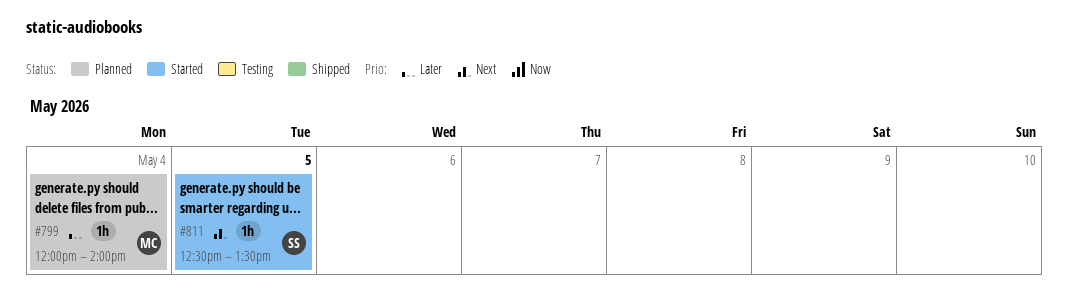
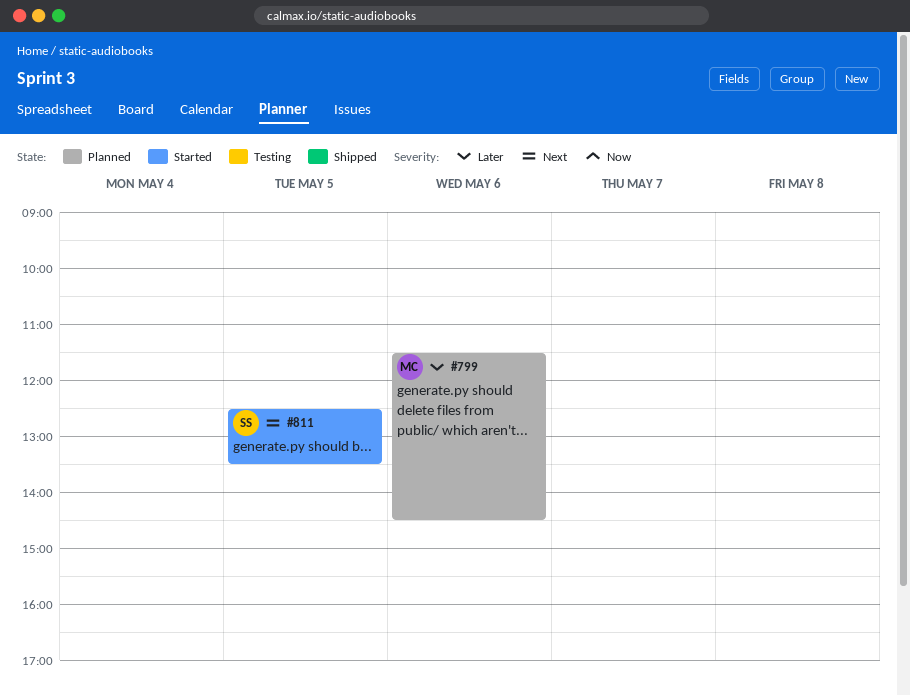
#799, day: May 4 -> May 6
#799, begins: 12:00 -> 11:30
#799, ends: 14:00 -> 14:30

